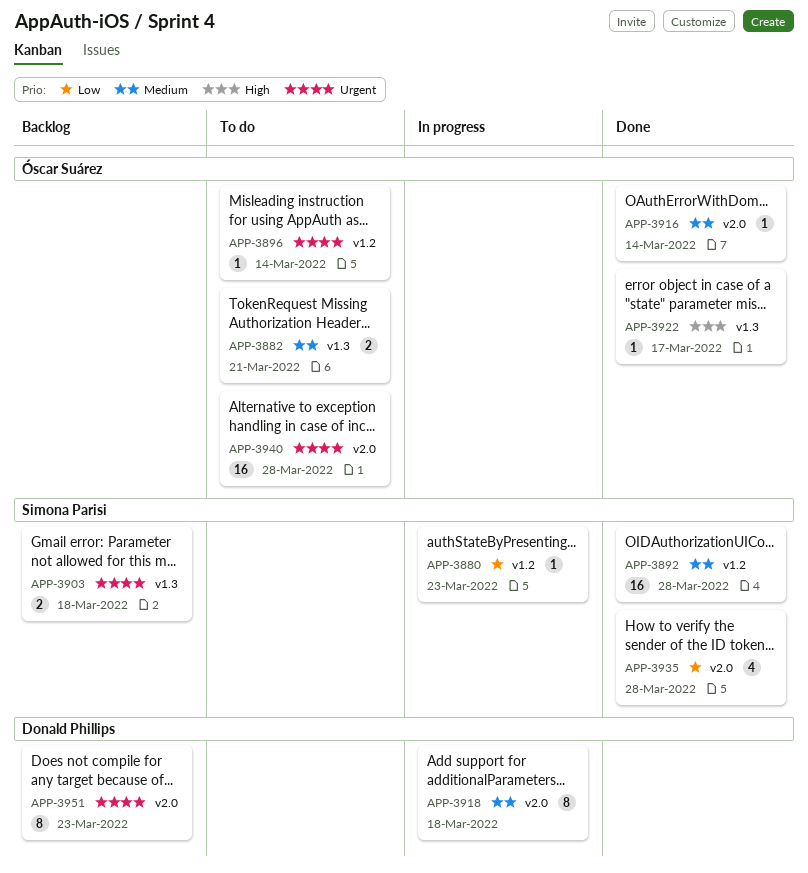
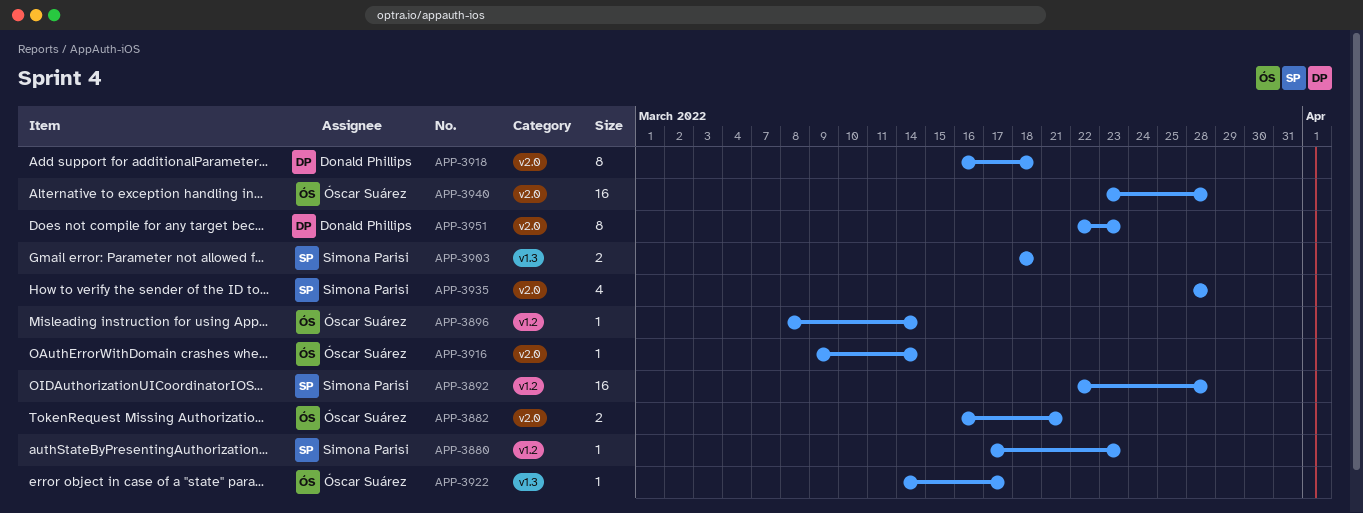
APP-3882, label: v1.3 -> v2.0

